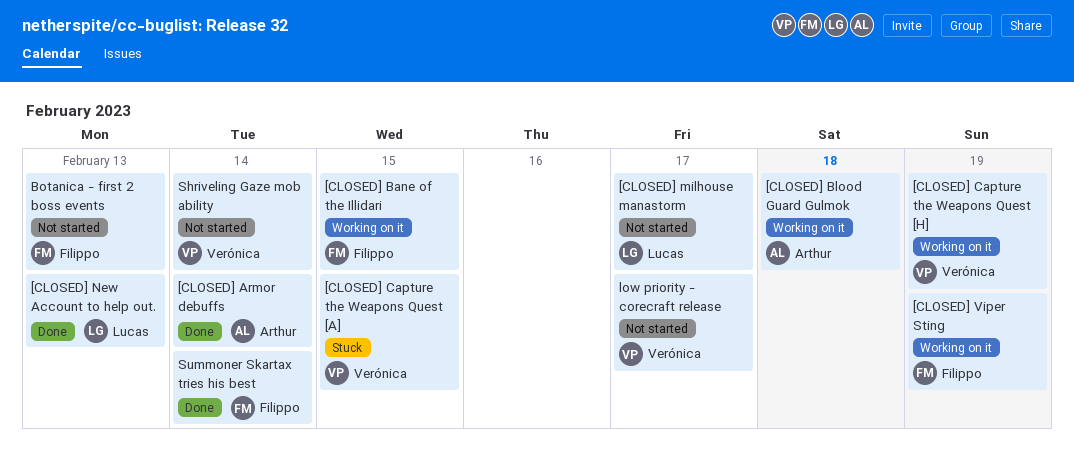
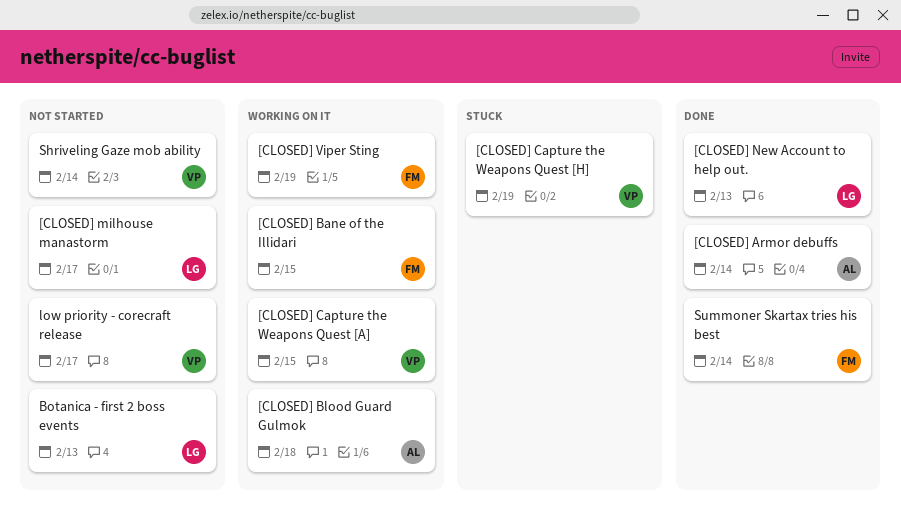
[CLOSED] Capture the Weapons Quest [A], status: Stuck -> Working on it
[CLOSED] Capture the Weapons Quest [H], status: Working on it -> Stuck
Botanica - first 2 boss events, owner: Filippo -> Lucas

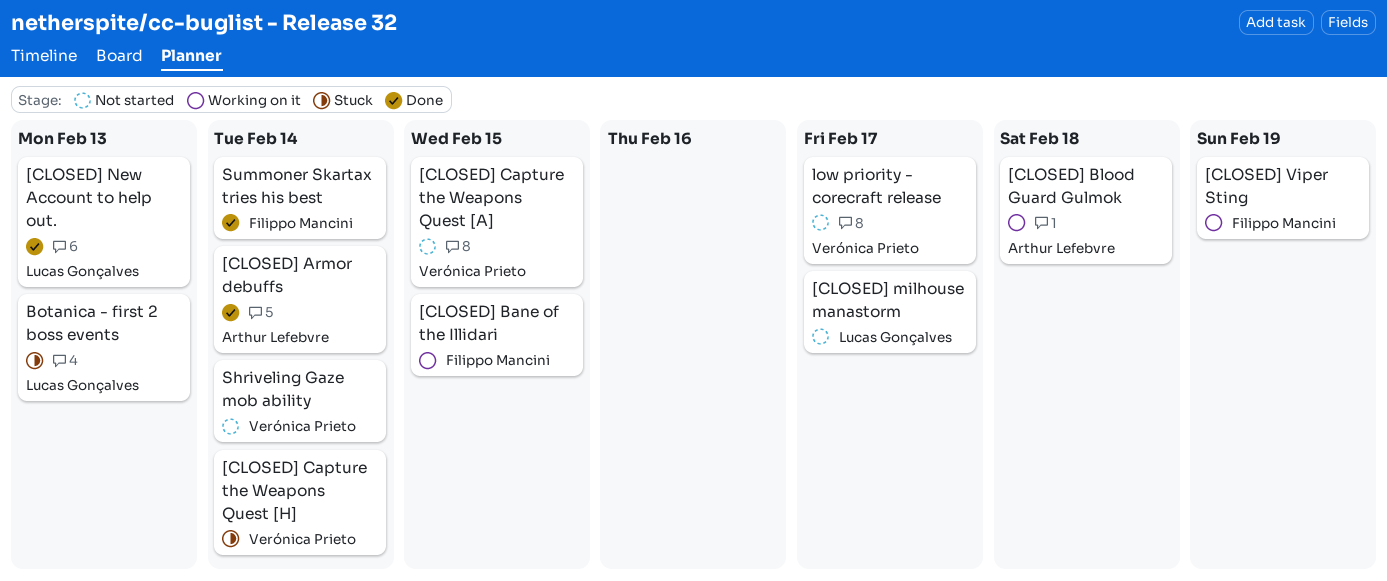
[CLOSED] Capture the Weapons Quest [A], status: Working on it -> Not started
[CLOSED] Capture the Weapons Quest [H], due: Feb 19 -> Feb 14
Botanica - first 2 boss events, status: Not started -> Stuck

